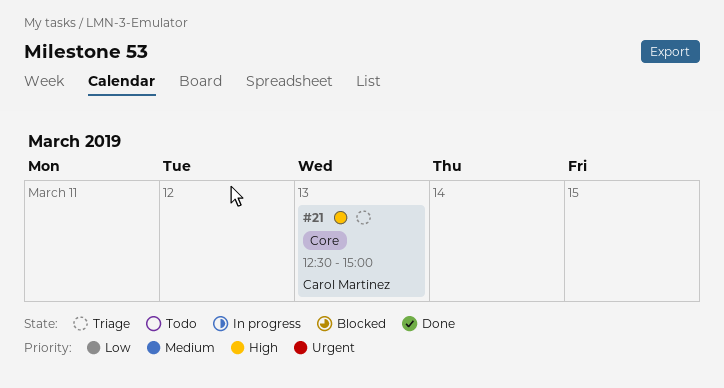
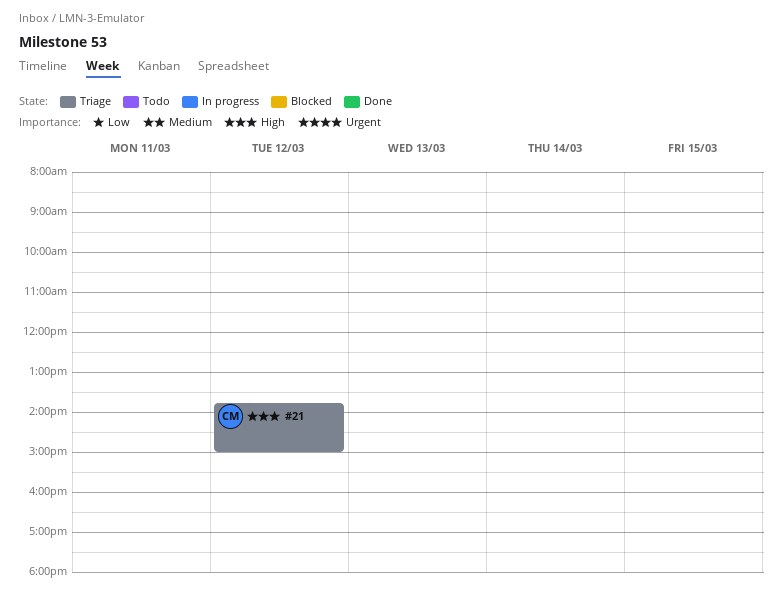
#21, day: Mar 13 -> Mar 12
#21, begins: 12:30 -> 13:45

